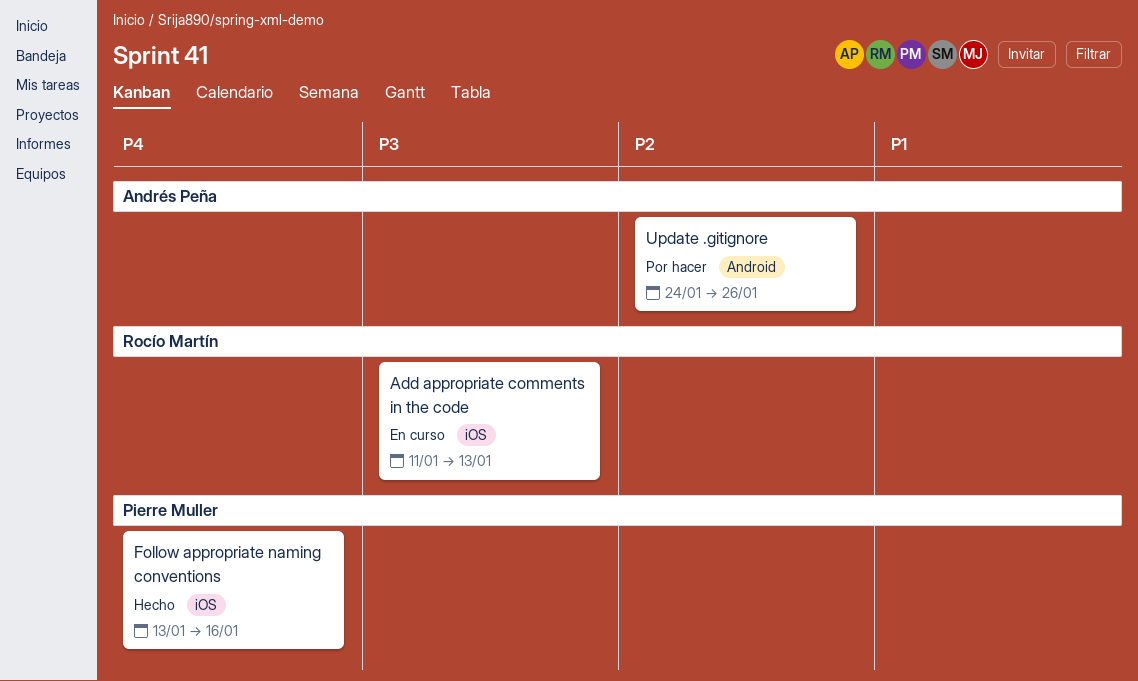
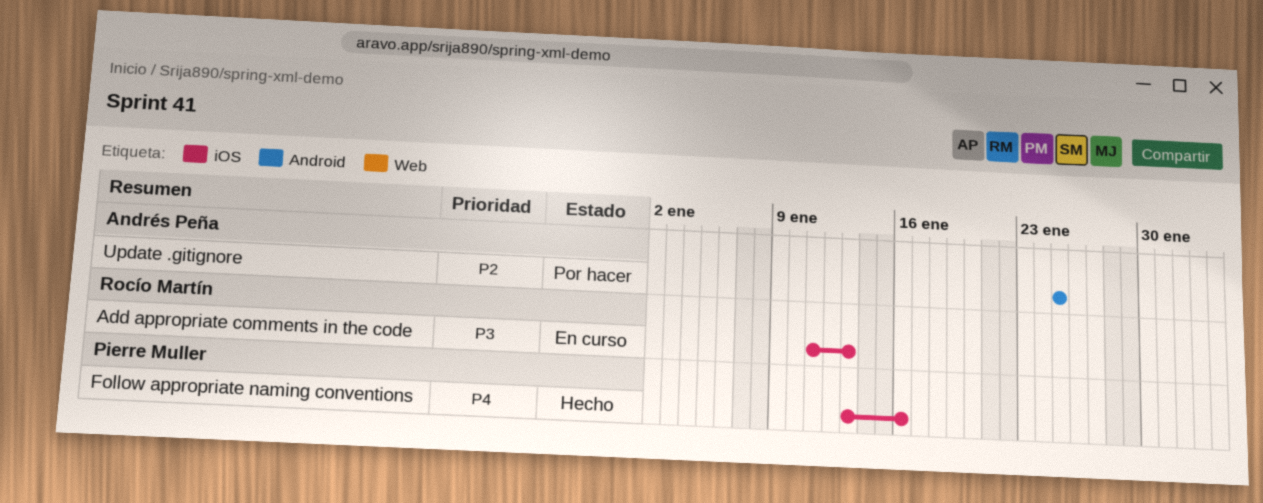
Update .gitignore, start: Jan 24 -> Jan 25
Update .gitignore, due: Jan 26 -> Jan 25

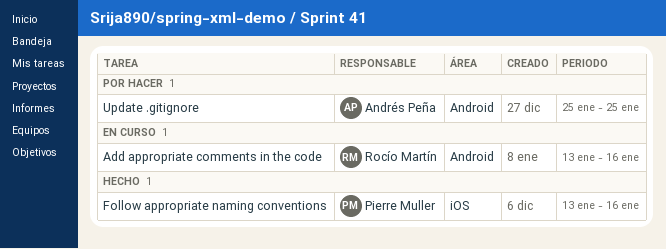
Add appropriate comments in the code, label: iOS -> Android
Add appropriate comments in the code, start: Jan 11 -> Jan 13
Add appropriate comments in the code, due: Jan 13 -> Jan 16

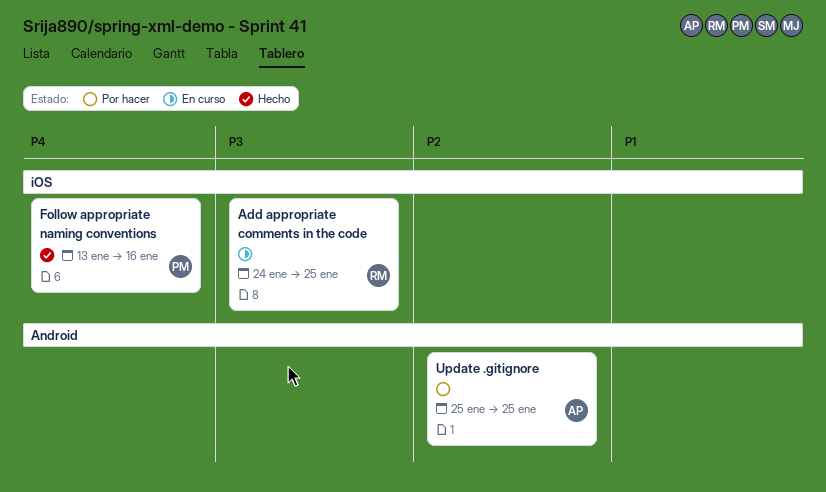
Add appropriate comments in the code, label: Android -> iOS
Add appropriate comments in the code, start: Jan 13 -> Jan 24
Add appropriate comments in the code, due: Jan 16 -> Jan 25

